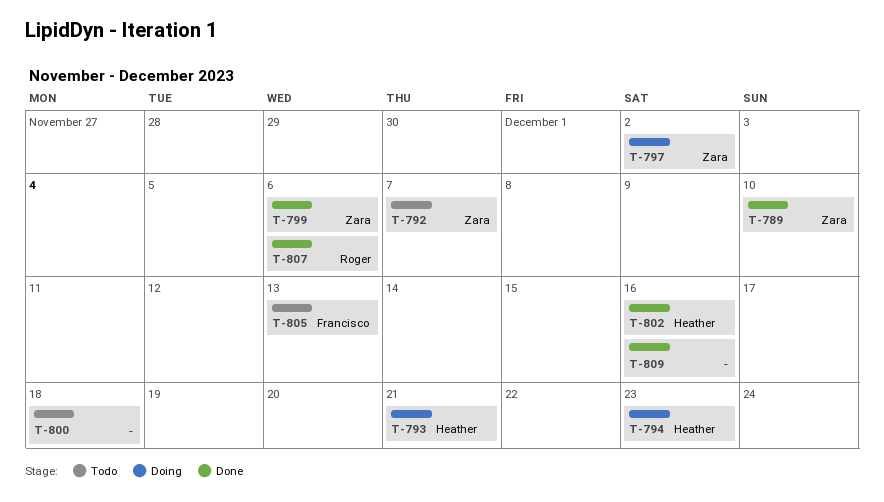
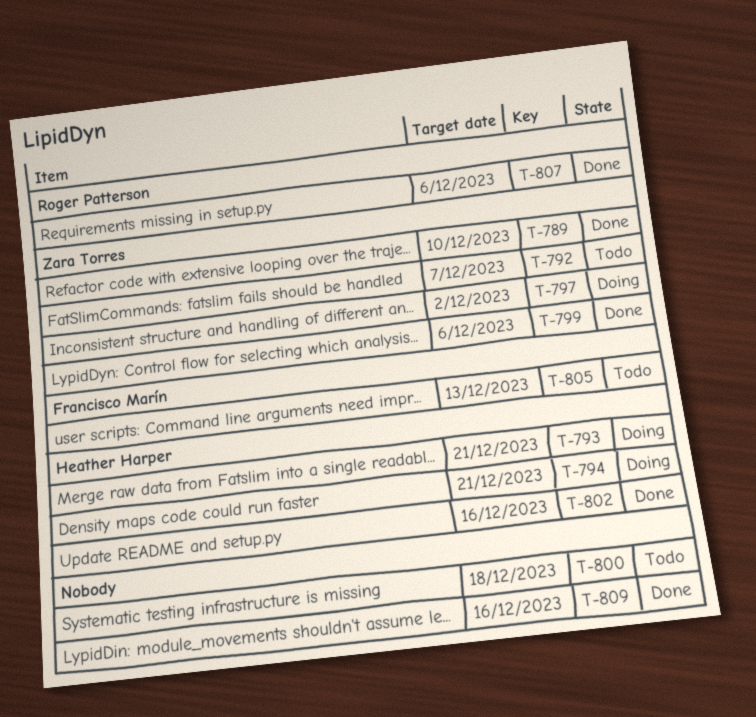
T-794, due: Dec 23 -> Dec 21

